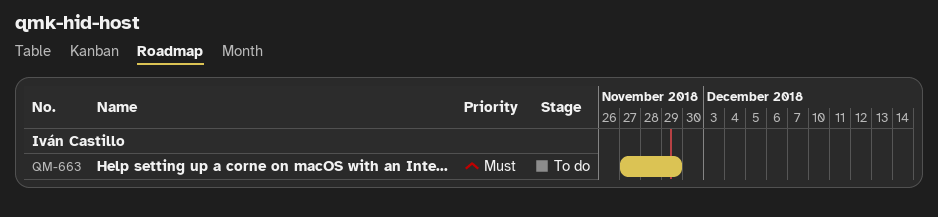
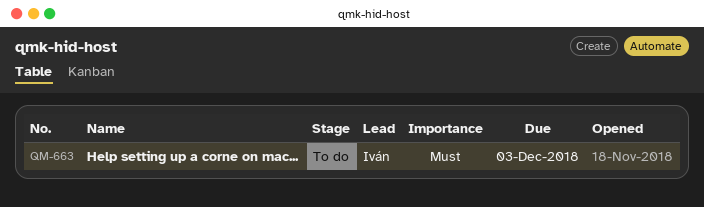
QM-663, due: Nov 29 -> Dec 3

